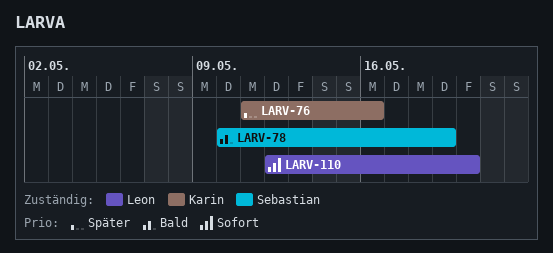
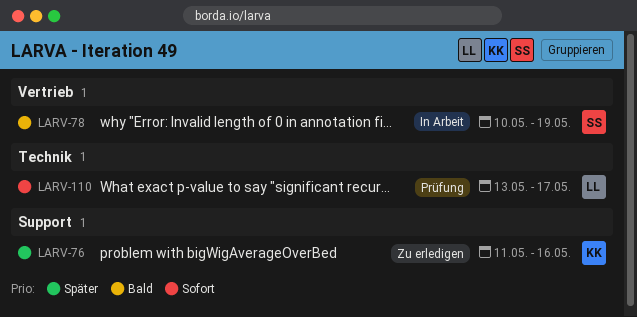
LARV-110, start: May 12 -> May 13
LARV-110, due: May 20 -> May 17

